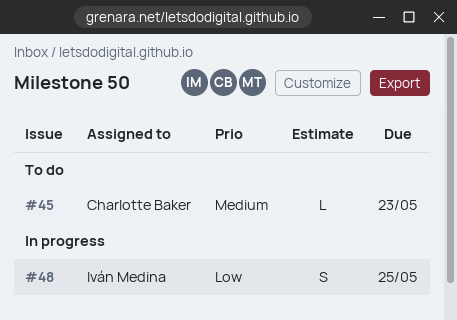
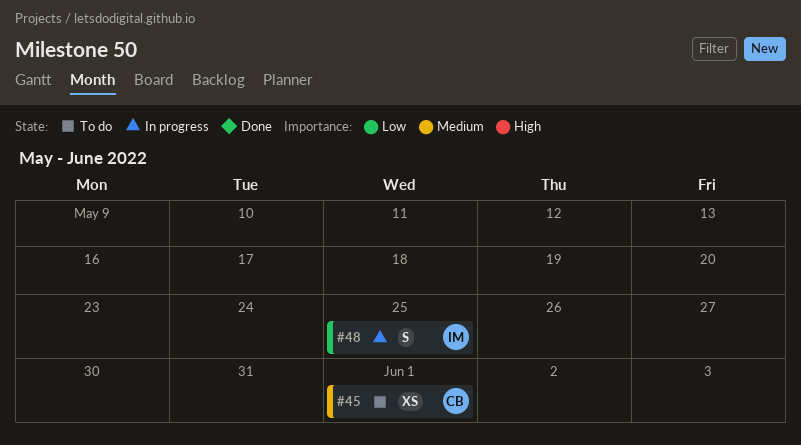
#45, estimate: L -> XS
#45, due: May 23 -> Jun 1

